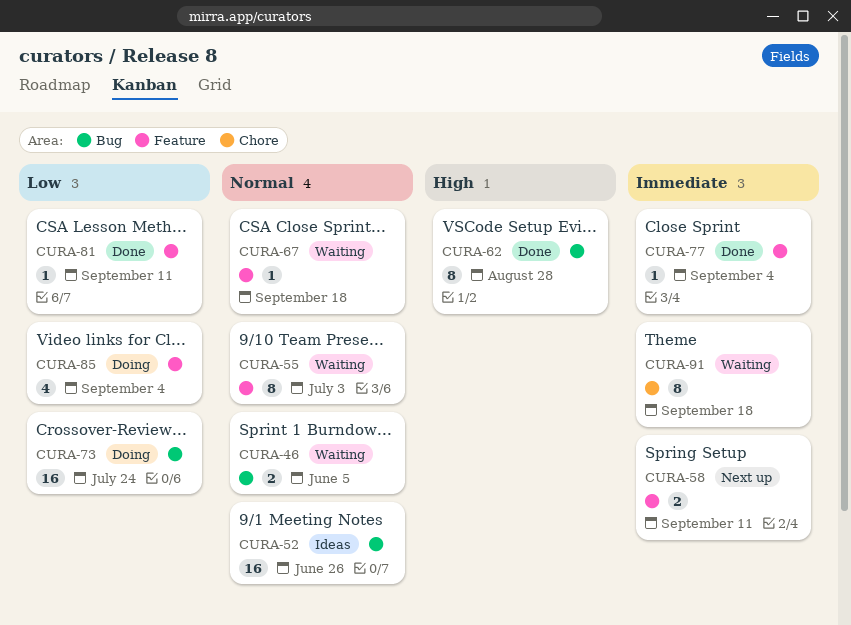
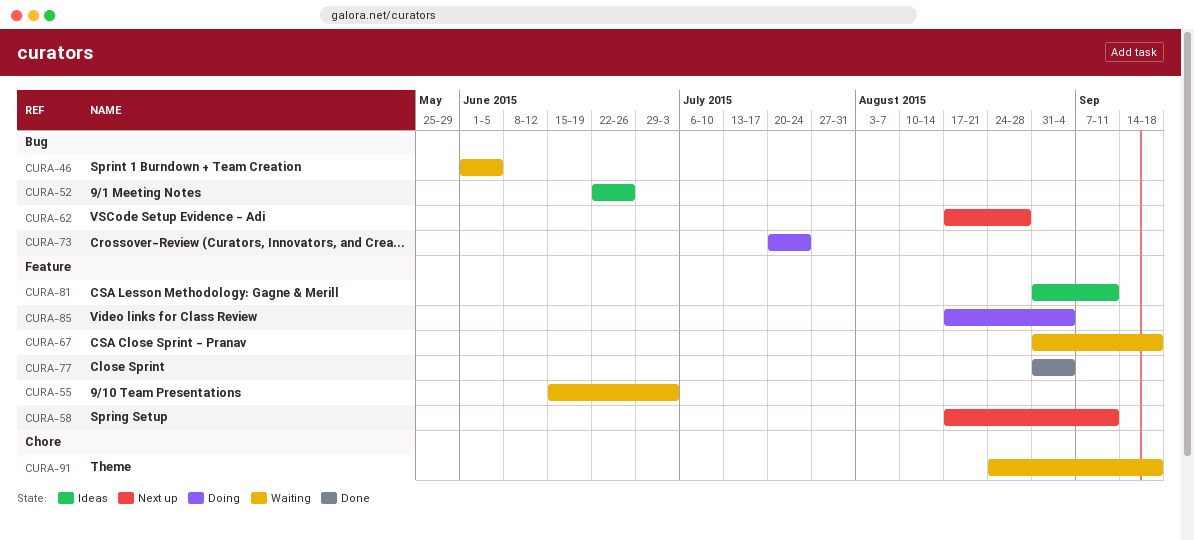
CURA-62, status: Done -> Next up
CURA-81, status: Done -> Ideas

